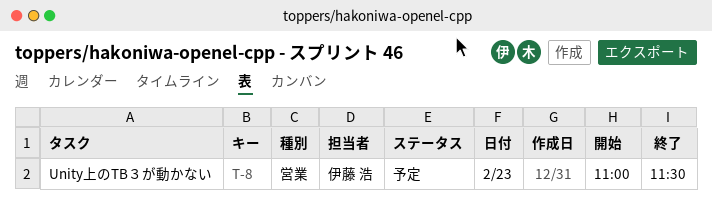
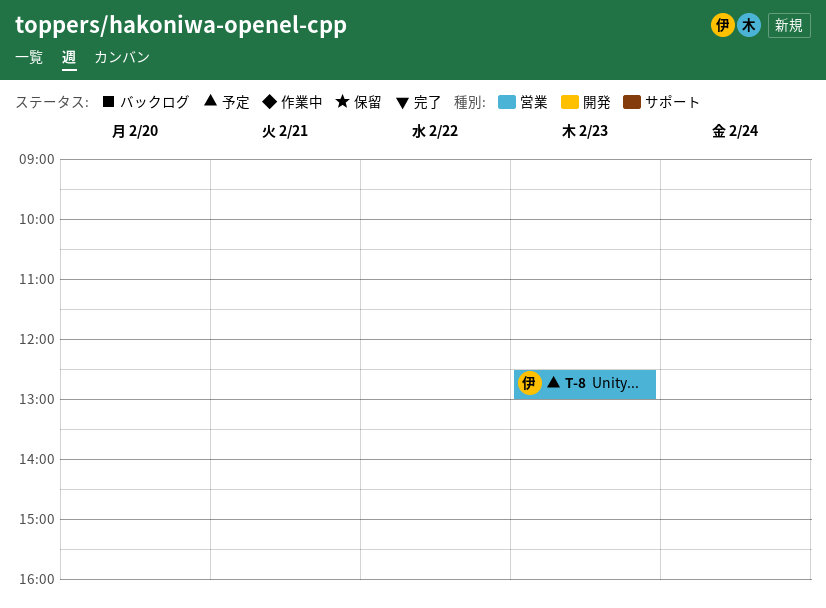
T-8, begins: 11:00 -> 12:30
T-8, ends: 11:30 -> 13:00

